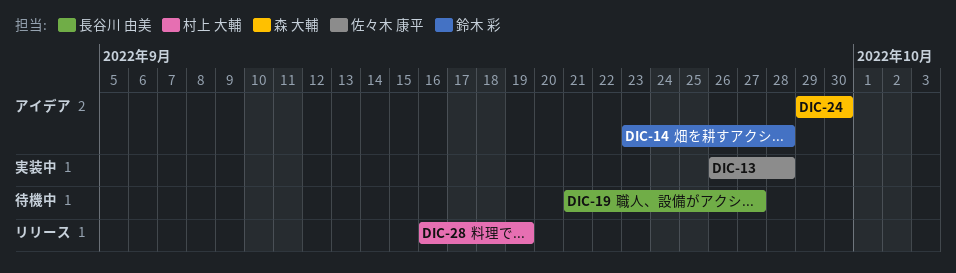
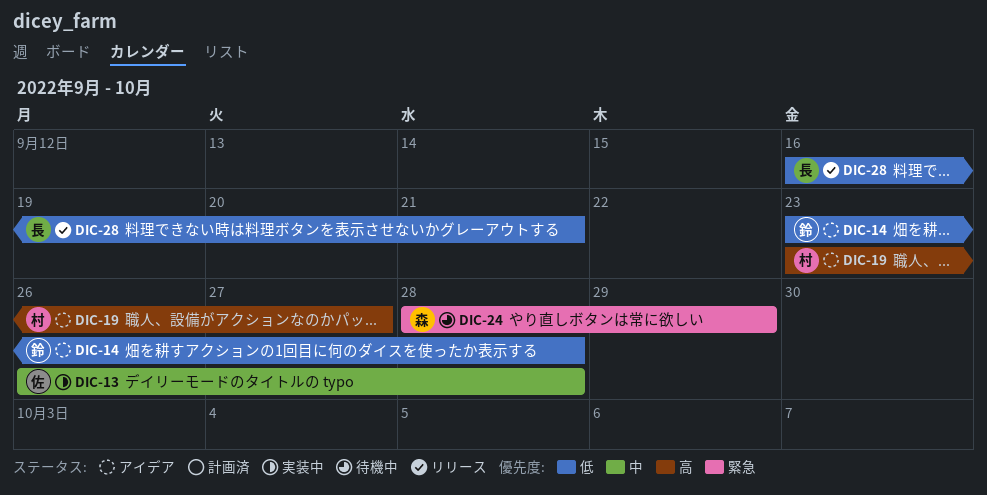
DIC-19, status: 待機中 -> アイデア
DIC-19, owner: 長谷川 由美 -> 村上 大輔
DIC-19, start: Sep 21 -> Sep 23
DIC-24, status: アイデア -> 待機中
DIC-24, start: Sep 29 -> Sep 28
DIC-24, due: Sep 30 -> Sep 29
DIC-28, owner: 村上 大輔 -> 長谷川 由美
DIC-28, due: Sep 19 -> Sep 21

